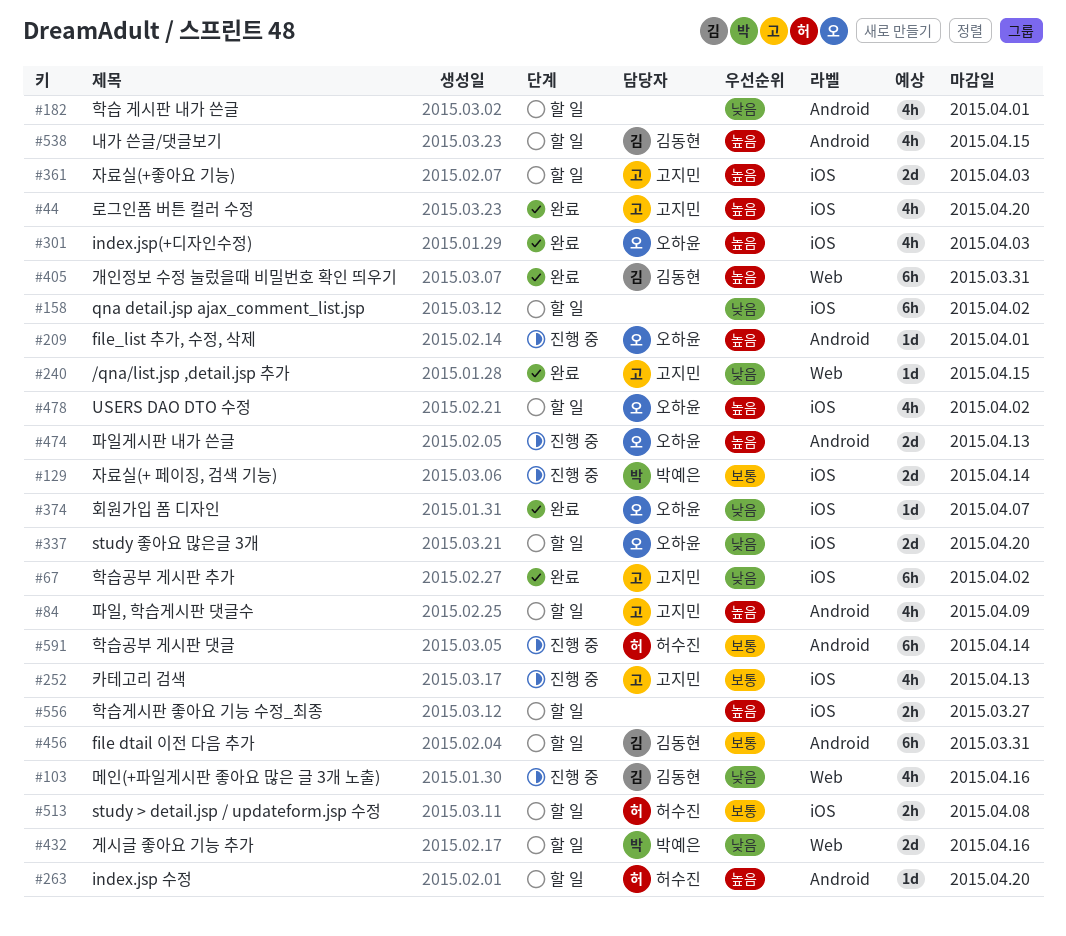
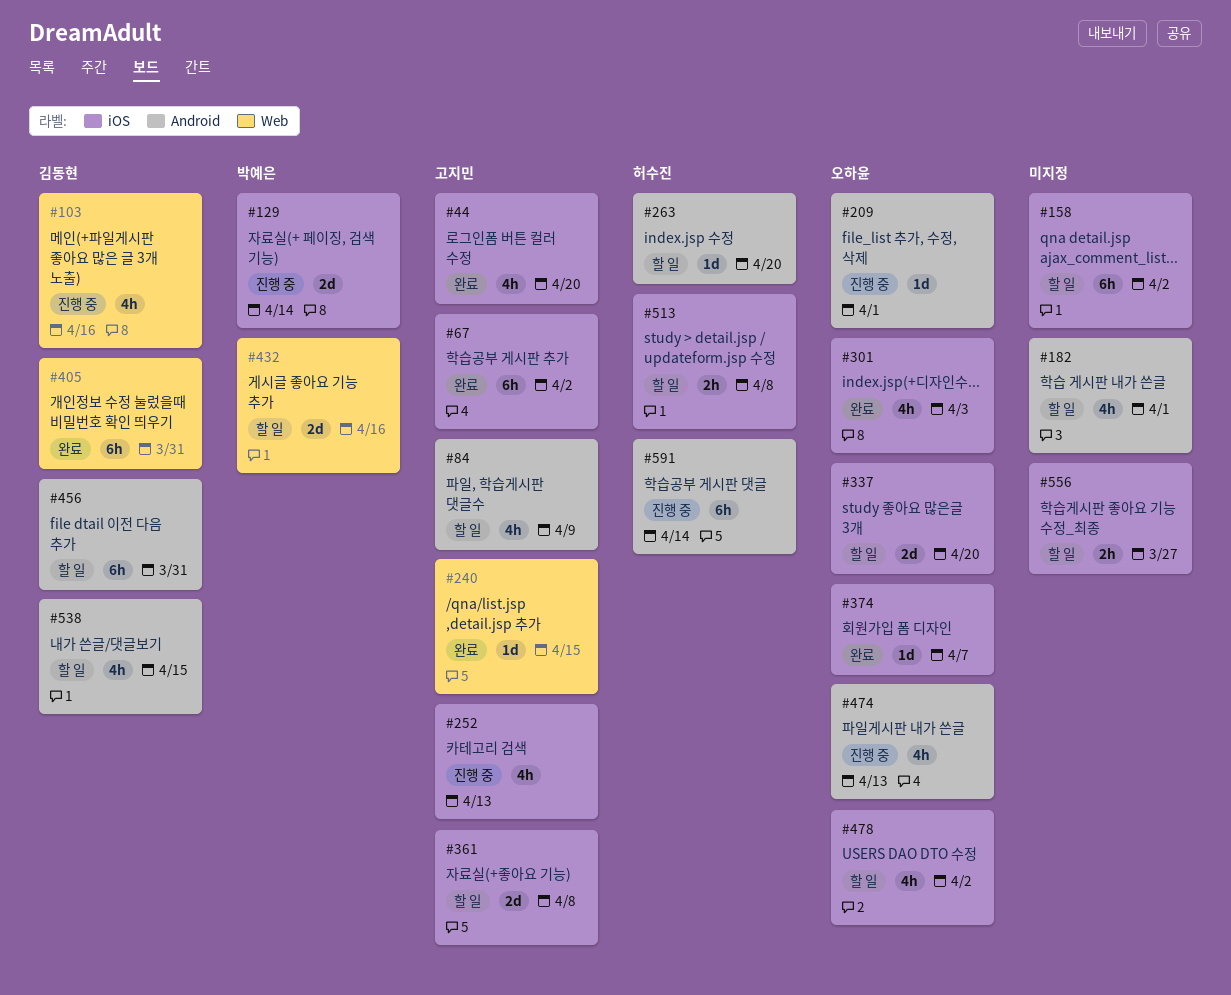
#361, due: Apr 3 -> Apr 8
#474, estimate: 2d -> 4h

